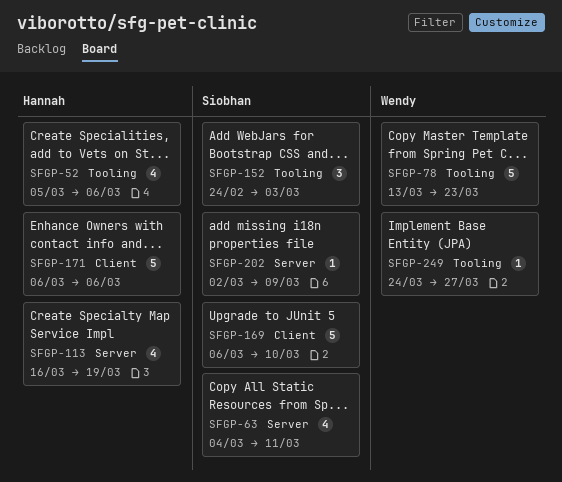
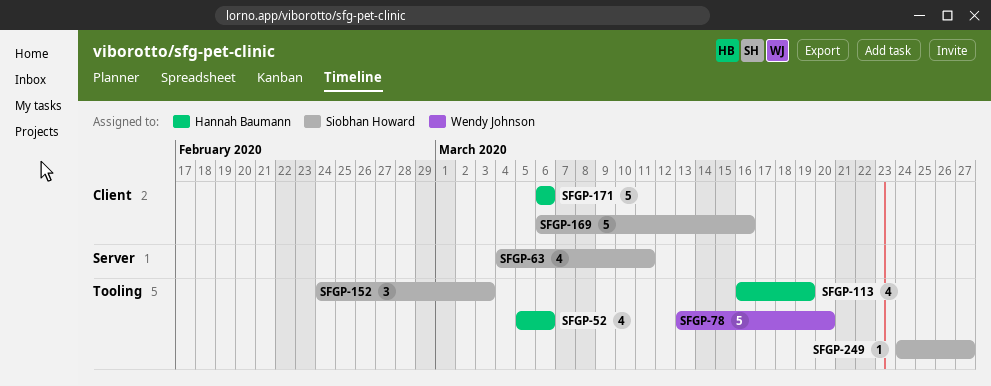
SFGP-78, due: Mar 23 -> Mar 20
SFGP-113, label: Server -> Tooling
SFGP-169, due: Mar 10 -> Mar 16
SFGP-202: present -> none
SFGP-249, owner: Wendy Johnson -> Siobhan Howard

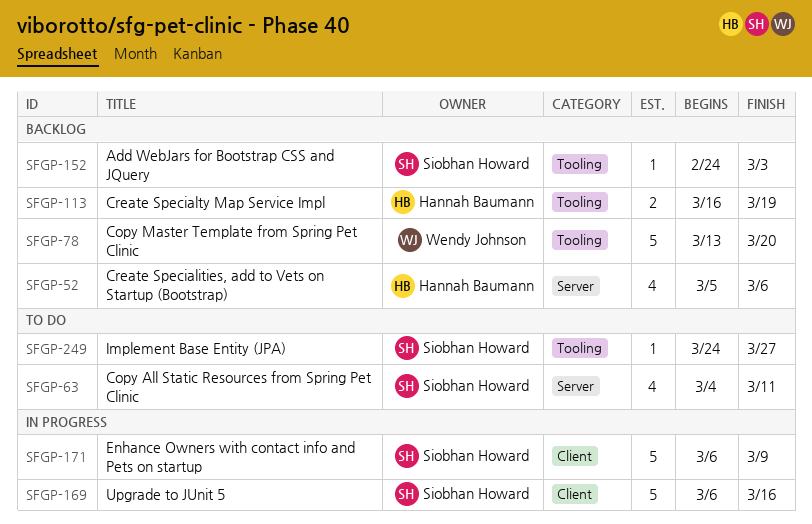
SFGP-52, label: Tooling -> Server
SFGP-113, estimate: 4 -> 2
SFGP-152, estimate: 3 -> 1
SFGP-171, owner: Hannah Baumann -> Siobhan Howard
SFGP-171, due: Mar 6 -> Mar 9

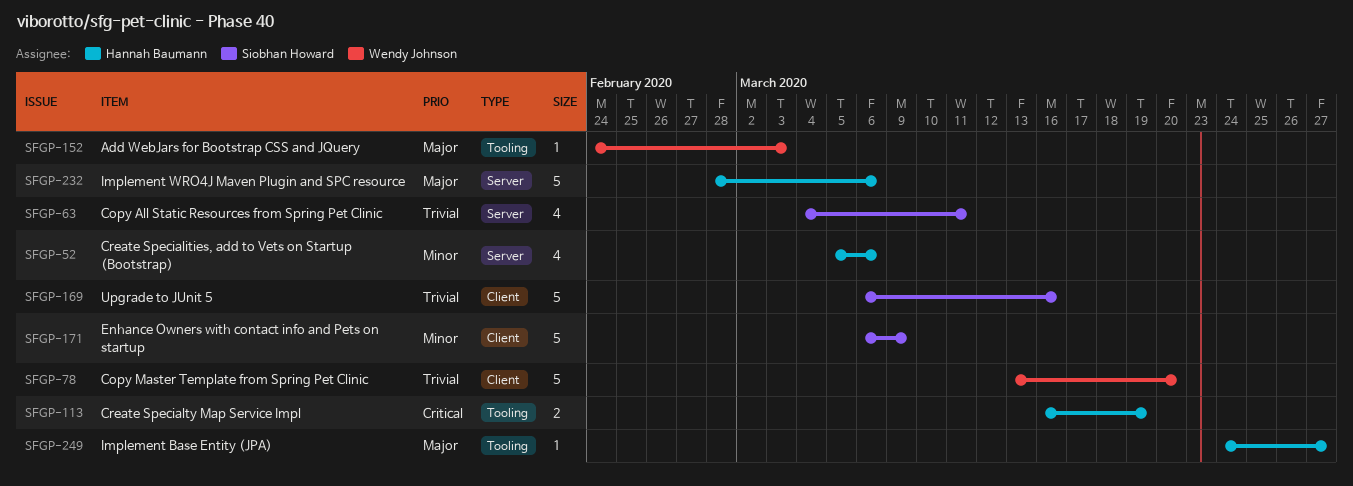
SFGP-78, label: Tooling -> Client
SFGP-152, owner: Siobhan Howard -> Wendy Johnson
SFGP-232: none -> present
SFGP-249, owner: Siobhan Howard -> Hannah Baumann

